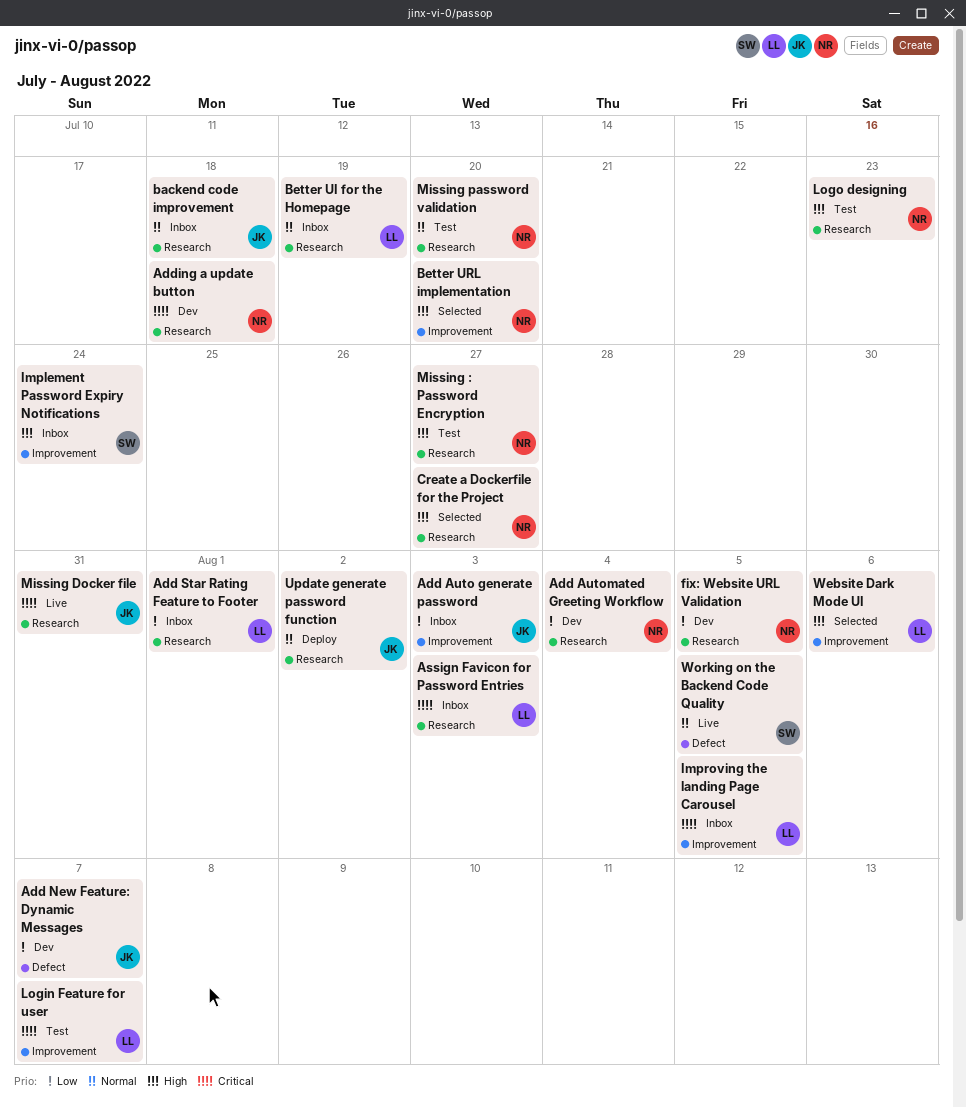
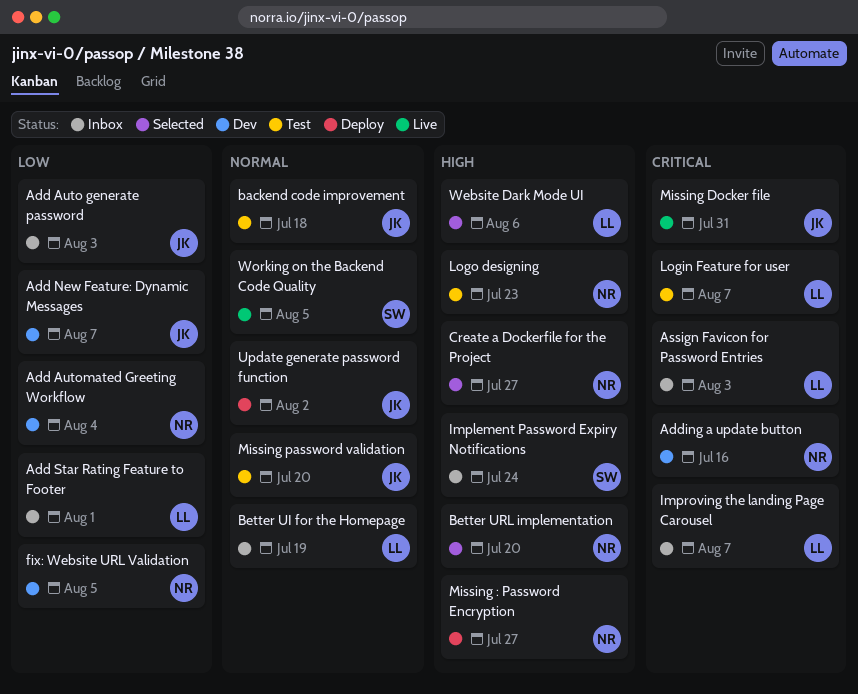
Adding a update button, due: Jul 18 -> Jul 16
backend code improvement, status: Inbox -> Test
Improving the landing Page Carousel, due: Aug 5 -> Aug 7
Missing : Password Encryption, status: Test -> Deploy
Missing password validation, owner: NR -> JK

